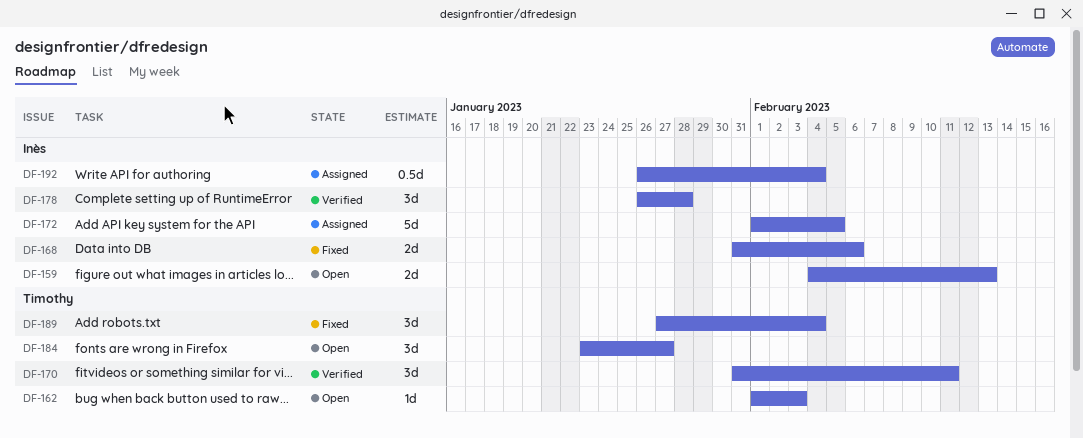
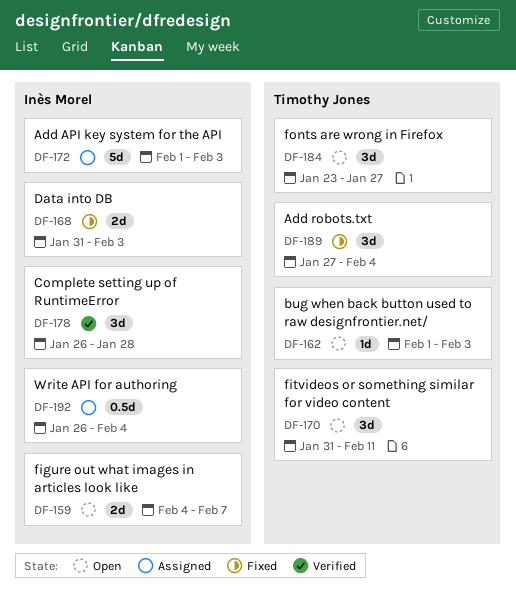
DF-159, due: Feb 13 -> Feb 7
DF-168, due: Feb 6 -> Feb 3
DF-170, status: Verified -> Open
DF-172, due: Feb 5 -> Feb 3

